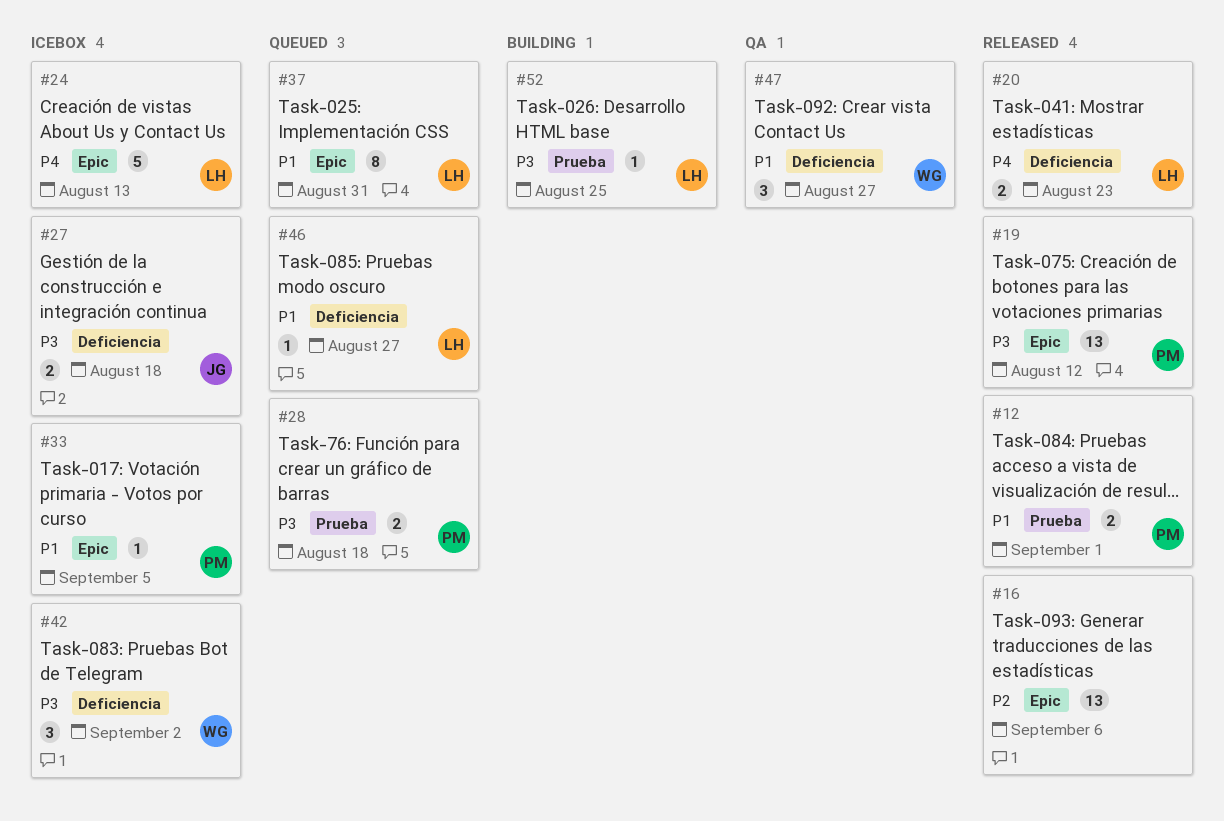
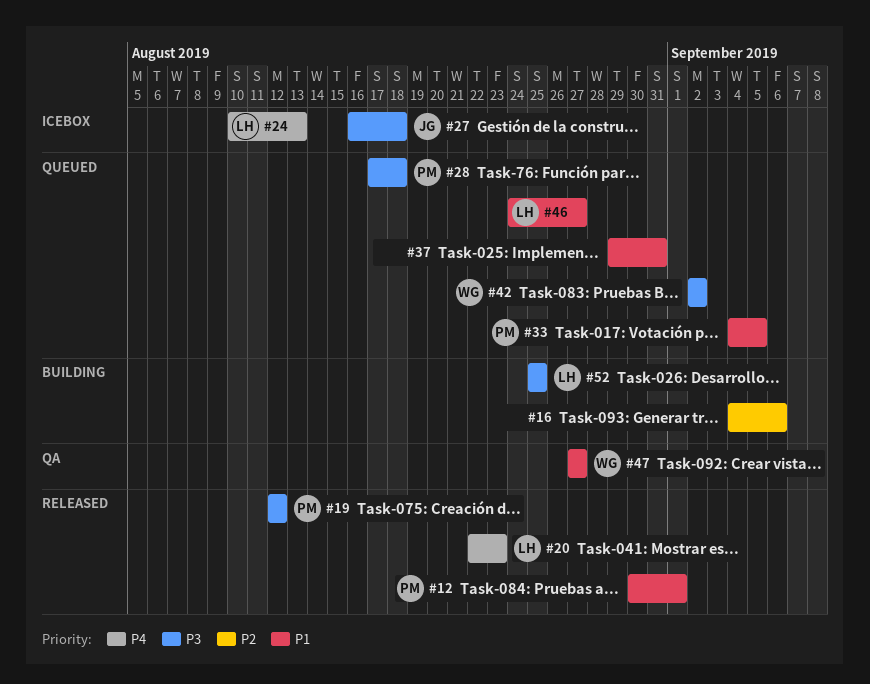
#16, status: Released -> Building
#33, status: Icebox -> Queued
#37, owner: LH -> none
#42, status: Icebox -> Queued

